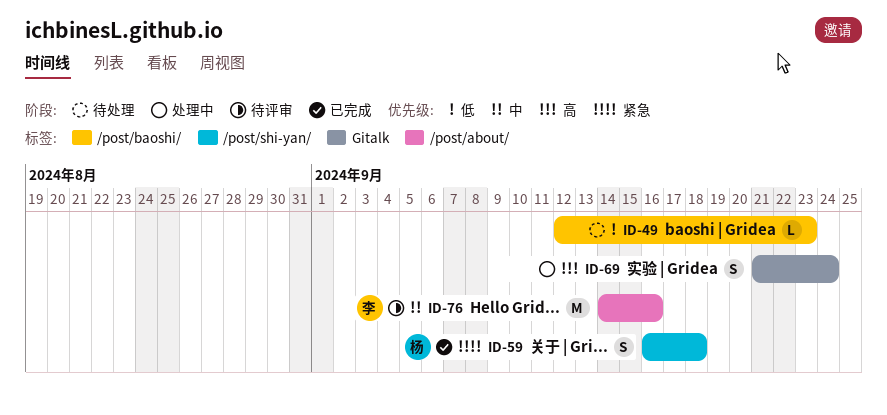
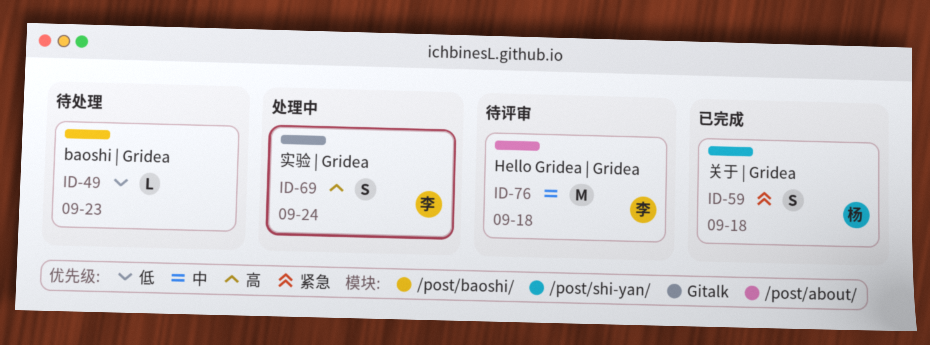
ID-69, owner: none -> 李
ID-76, due: Sep 16 -> Sep 18

